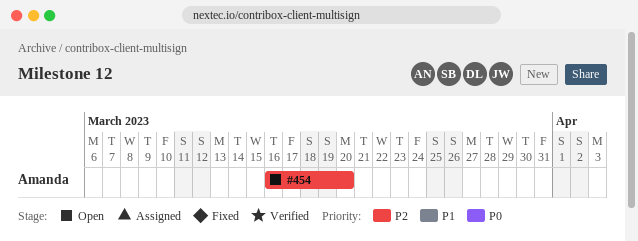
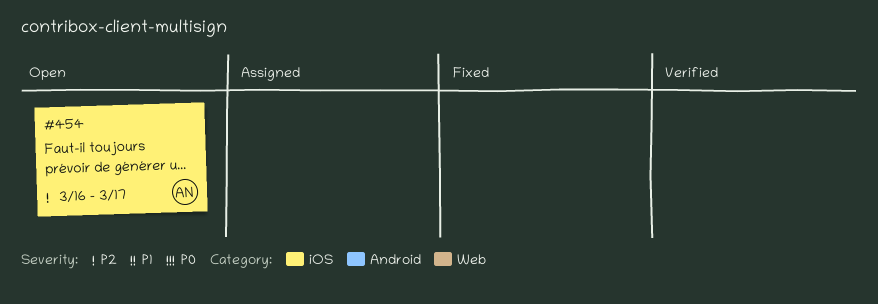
#454, due: Mar 20 -> Mar 17

